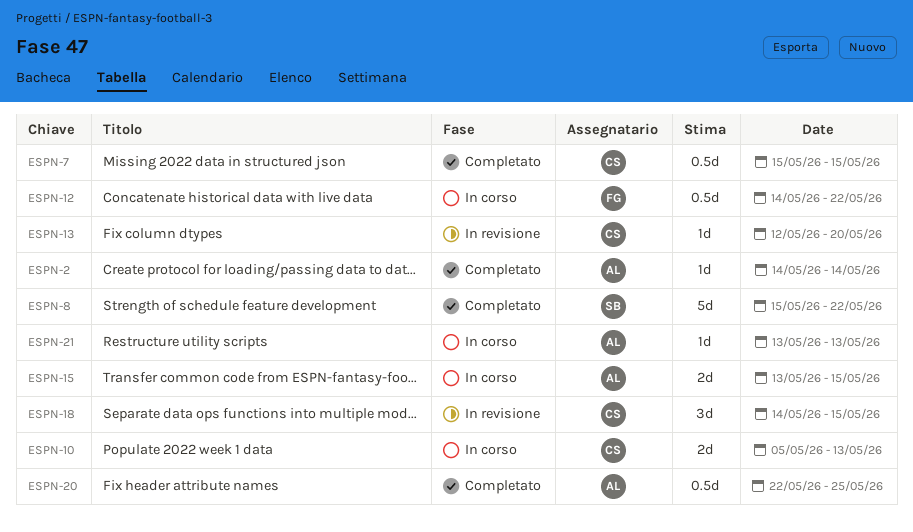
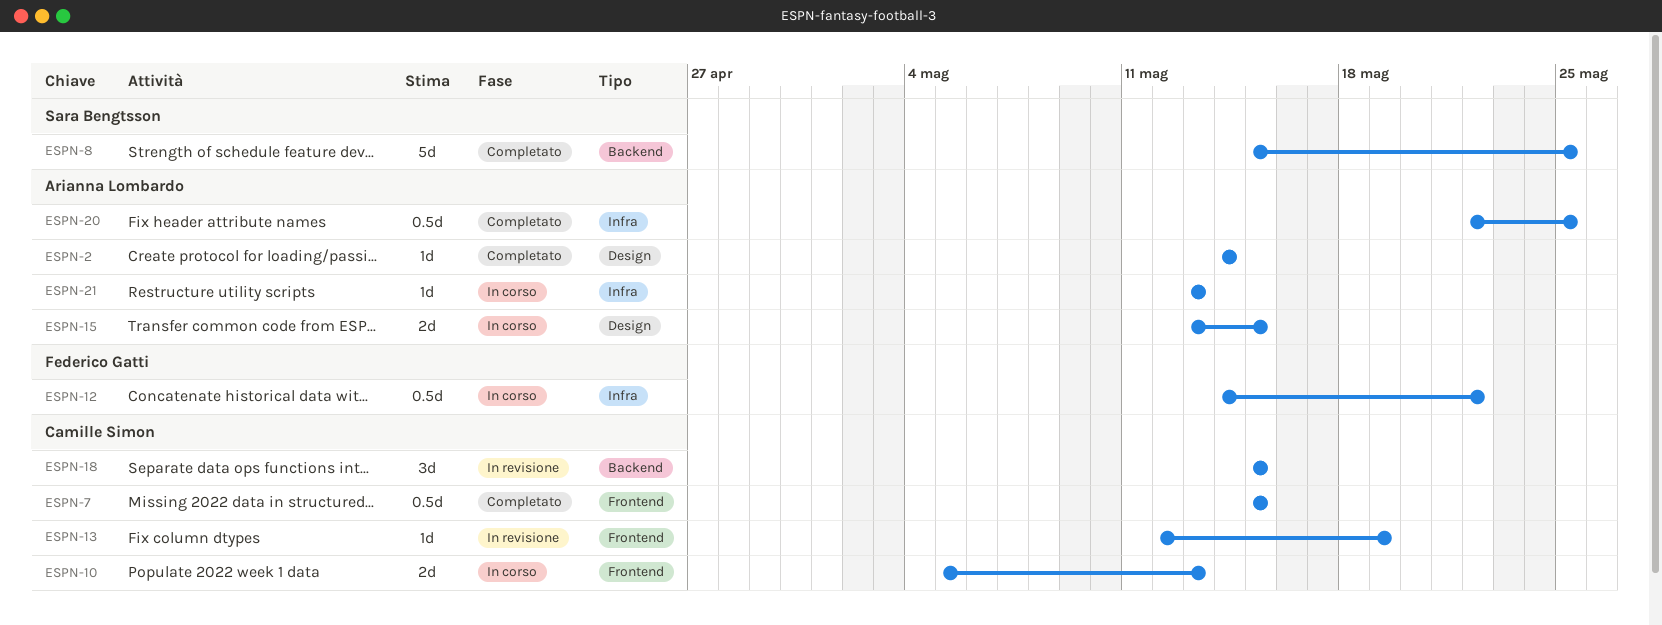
ESPN-8, due: May 22 -> May 25
ESPN-13, due: May 20 -> May 19
ESPN-18, start: May 14 -> May 15

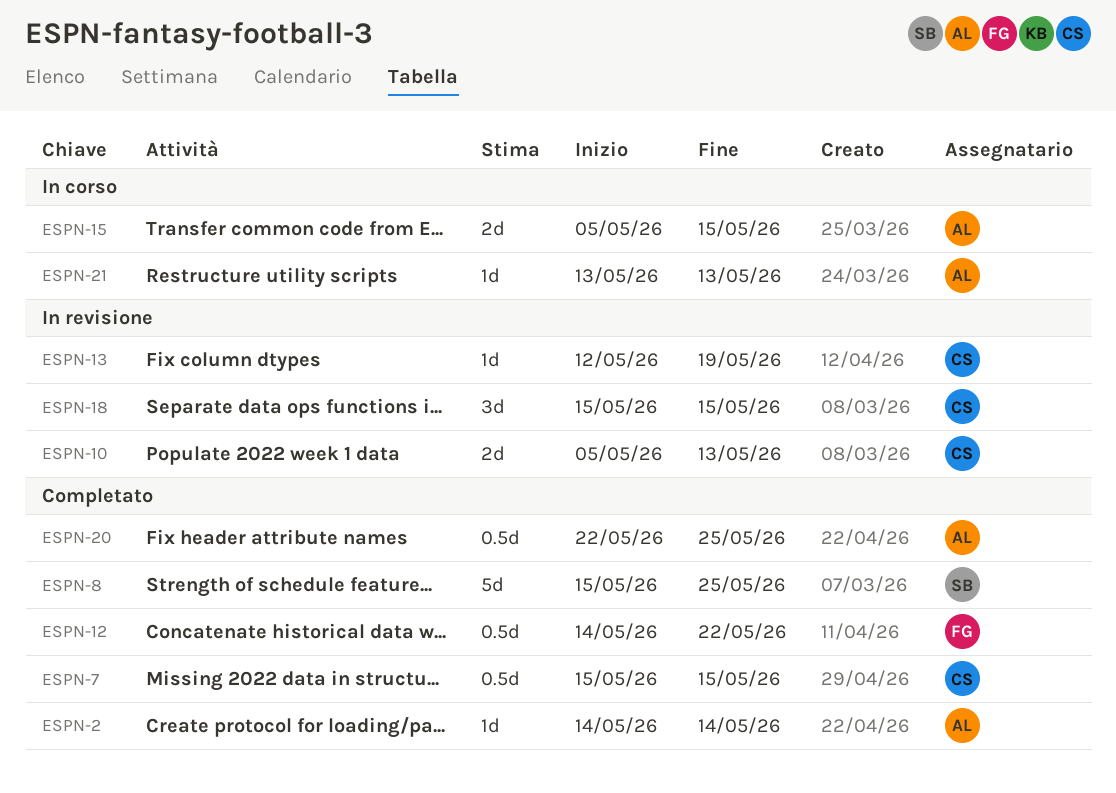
ESPN-10, status: In corso -> In revisione
ESPN-12, status: In corso -> Completato
ESPN-15, start: May 13 -> May 5

